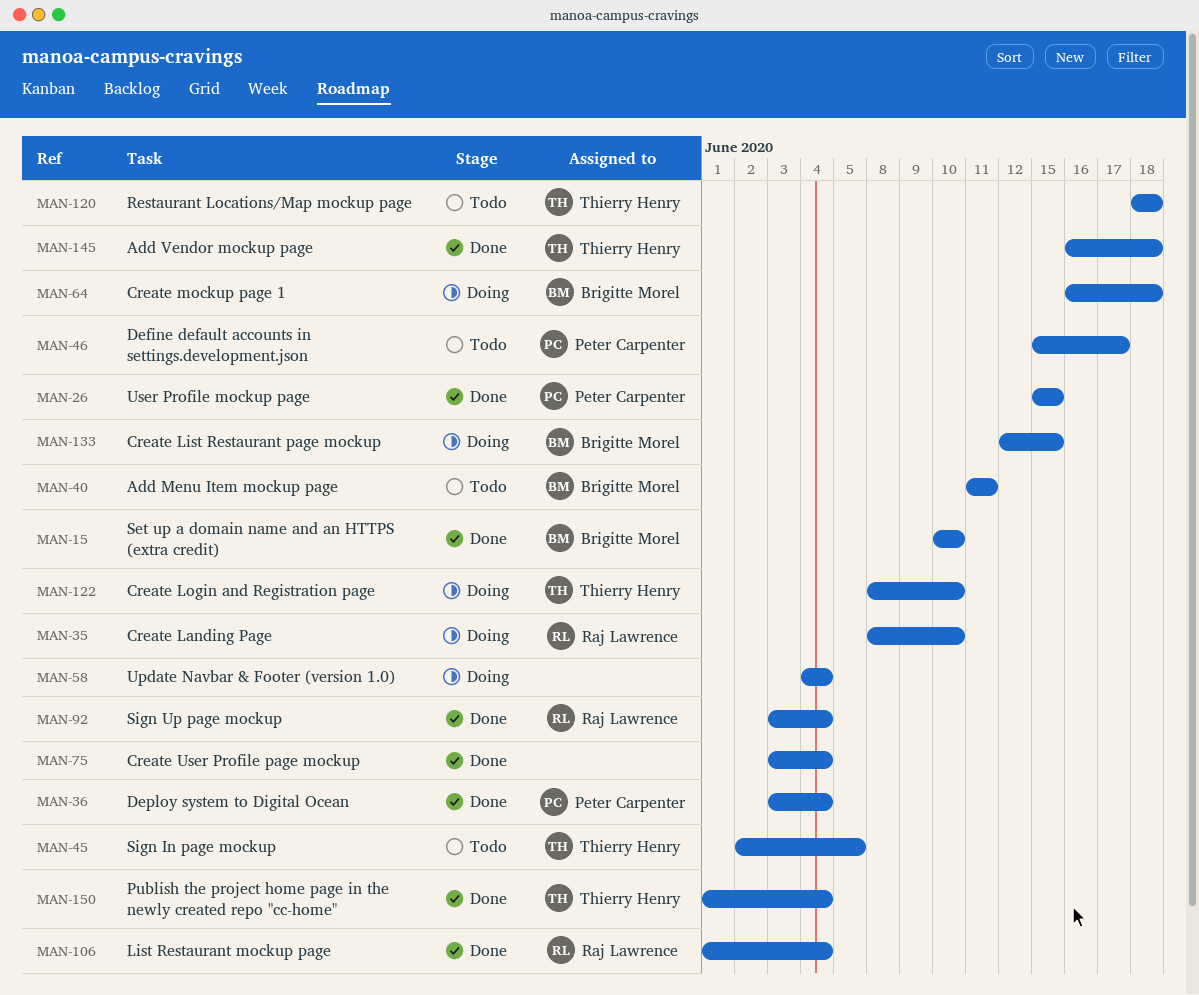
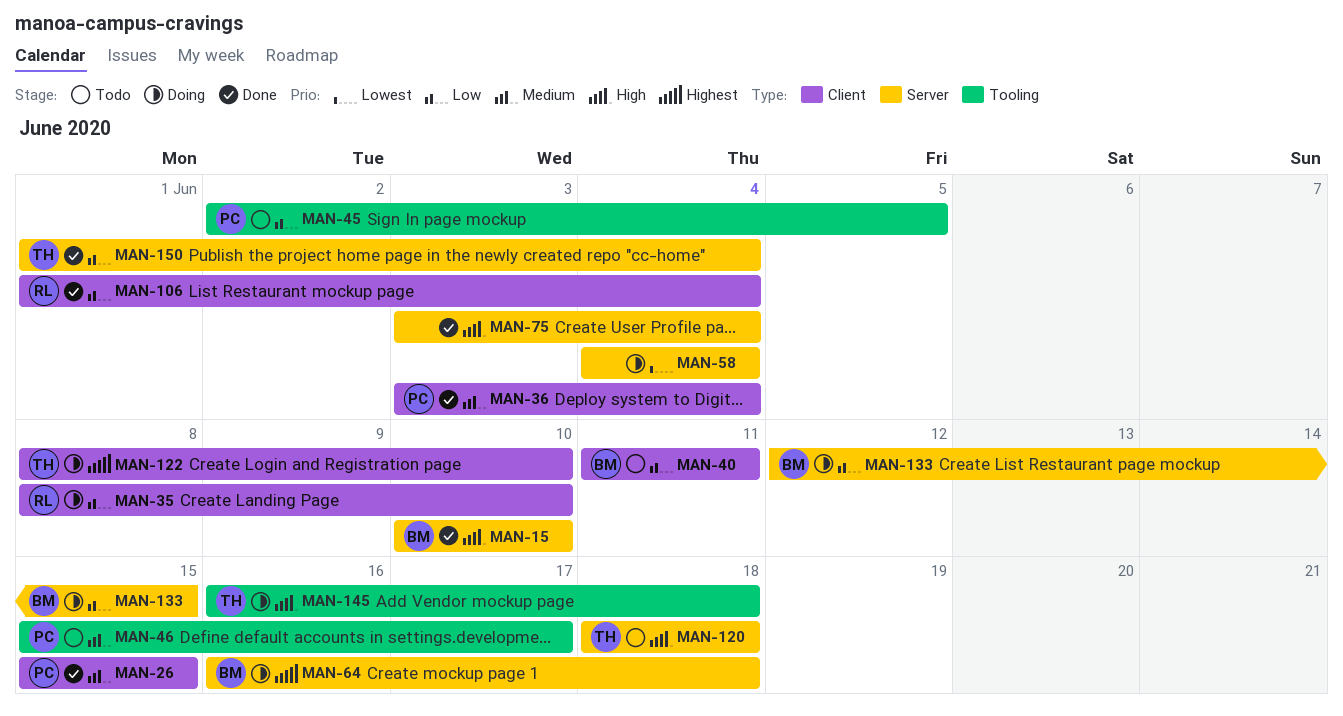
MAN-45, owner: Thierry Henry -> Peter Carpenter
MAN-92: present -> none
MAN-145, status: Done -> Doing

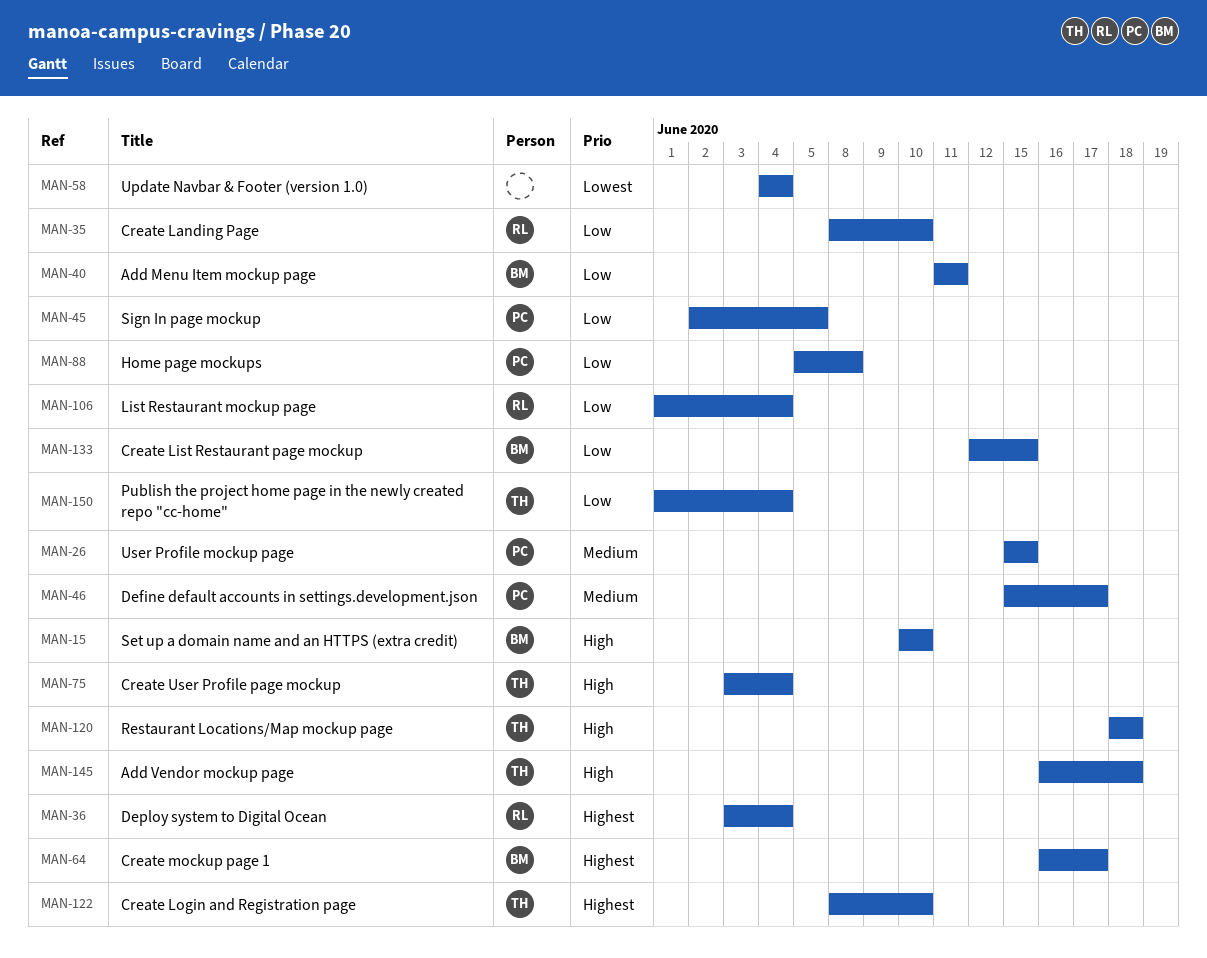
MAN-36, owner: PC -> RL
MAN-36, priority: Medium -> Highest
MAN-64, due: Jun 18 -> Jun 17
MAN-75, owner: none -> TH
MAN-88: none -> present

